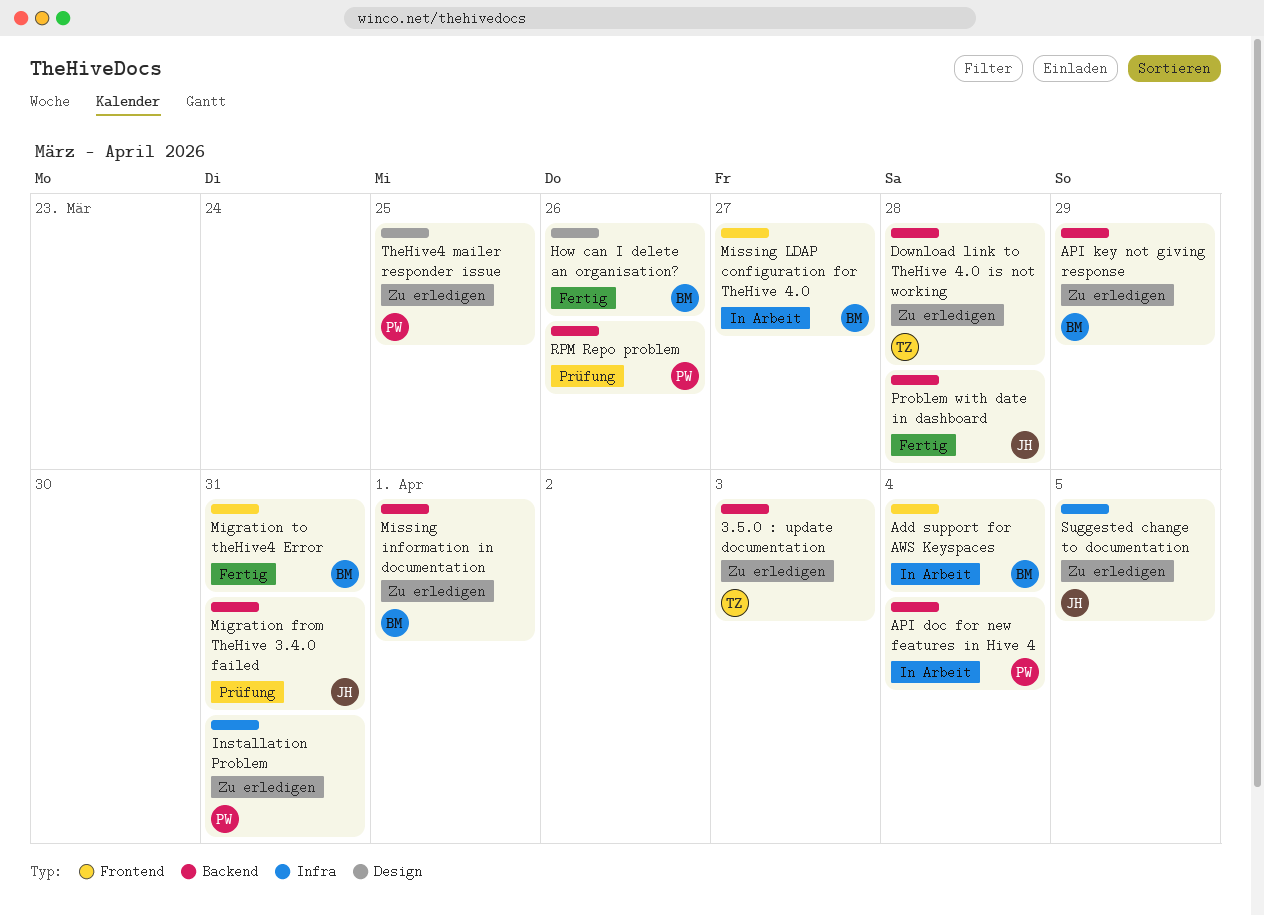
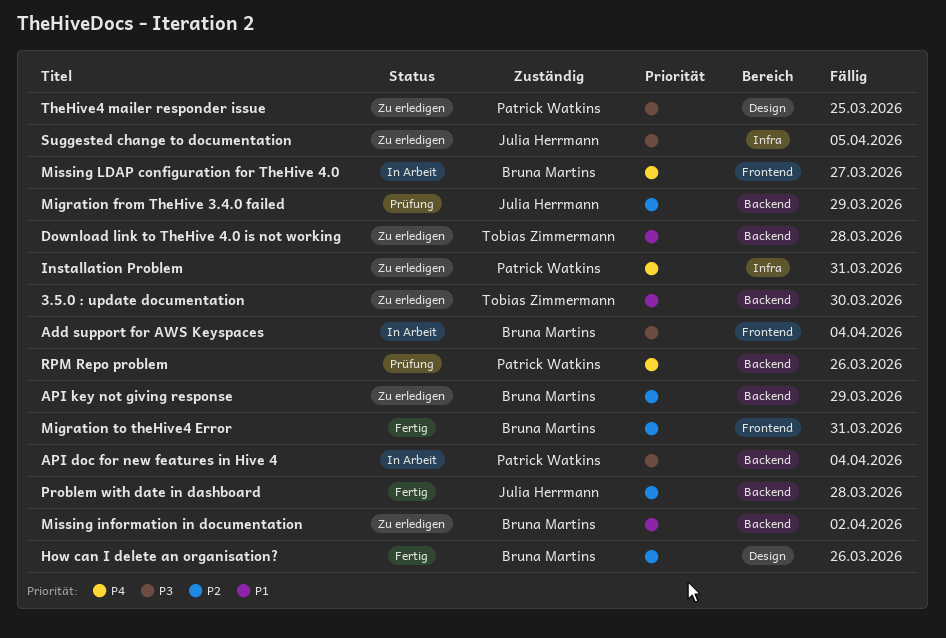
3.5.0 : update documentation, due: Apr 3 -> Mar 30
Migration from TheHive 3.4.0 failed, due: Mar 31 -> Mar 29
Missing information in documentation, due: Apr 1 -> Apr 2

